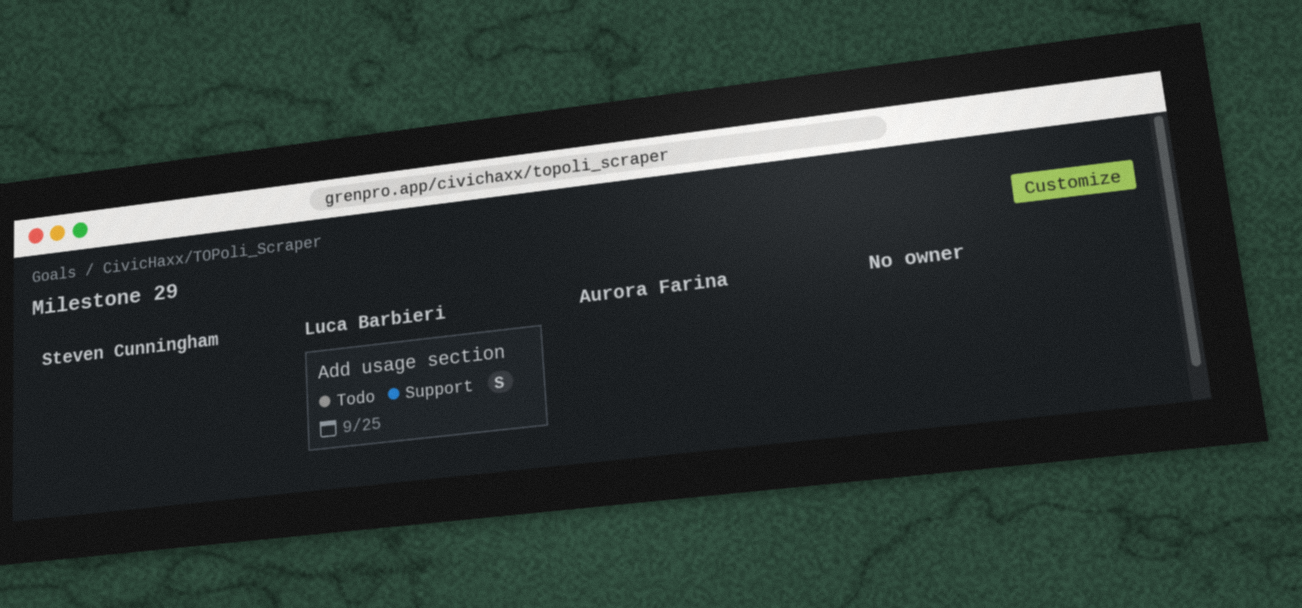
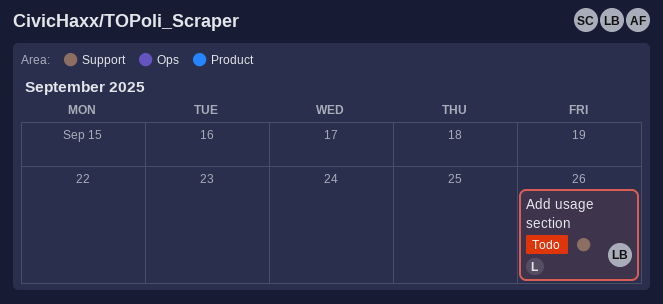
Add usage section, estimate: S -> L
Add usage section, due: Sep 25 -> Sep 26

